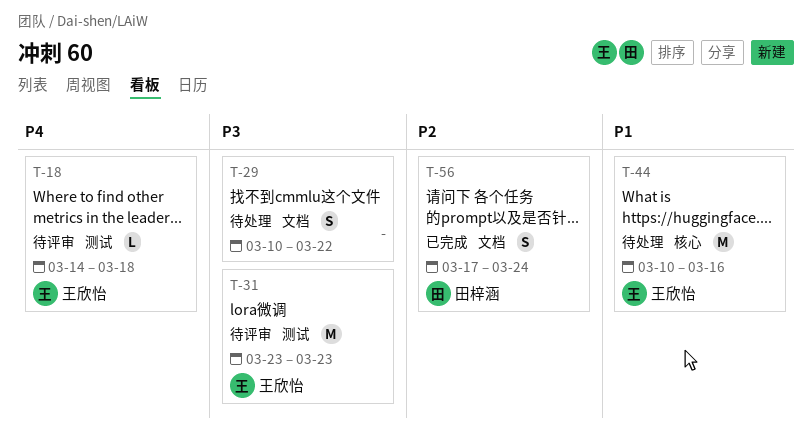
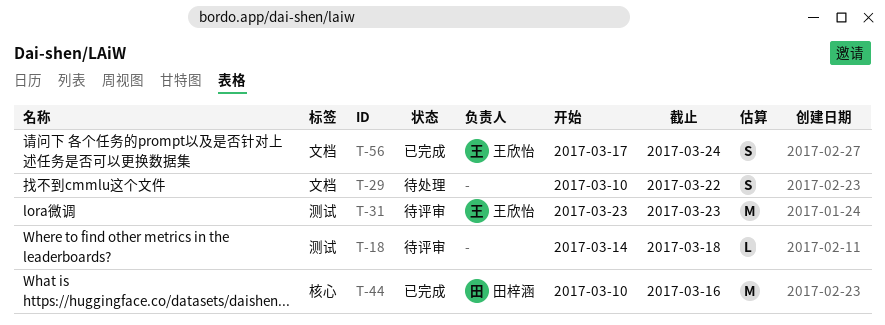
T-18, owner: 王欣怡 -> none
T-44, status: 待处理 -> 已完成
T-44, owner: 王欣怡 -> 田梓涵
T-56, owner: 田梓涵 -> 王欣怡

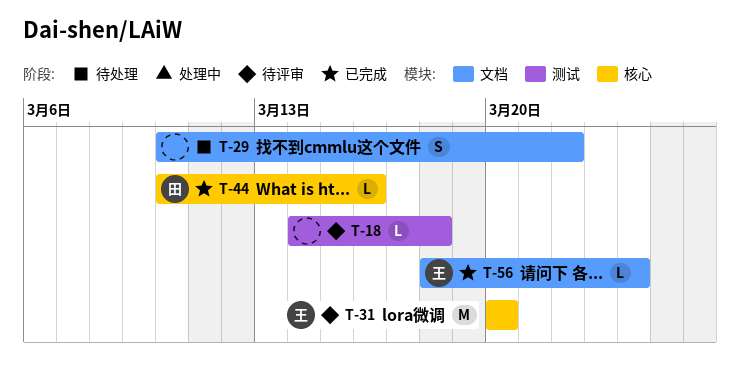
T-31, label: 测试 -> 核心
T-31, start: Mar 23 -> Mar 20
T-31, due: Mar 23 -> Mar 20
T-44, estimate: M -> L
T-56, estimate: S -> L
T-56, start: Mar 17 -> Mar 18

